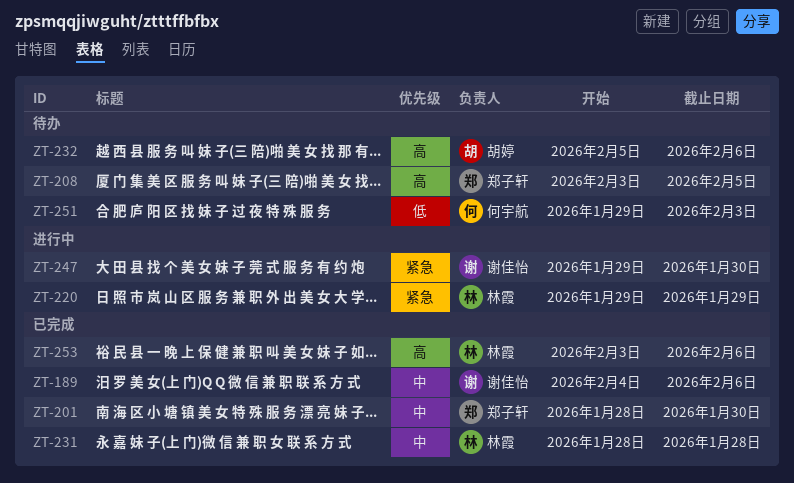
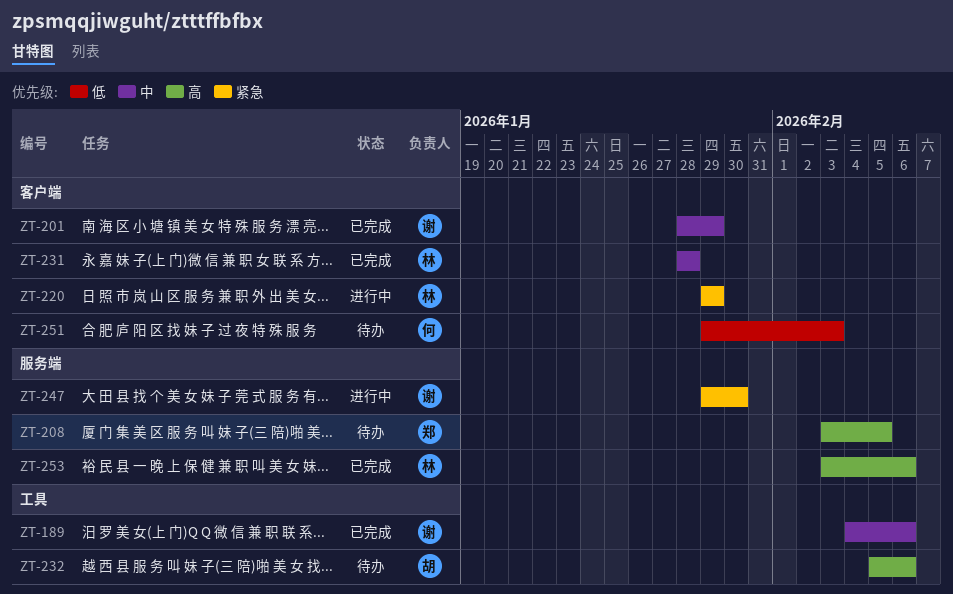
ZT-201, owner: 郑子轩 -> 谢佳怡
ZT-201, due: Jan 30 -> Jan 29

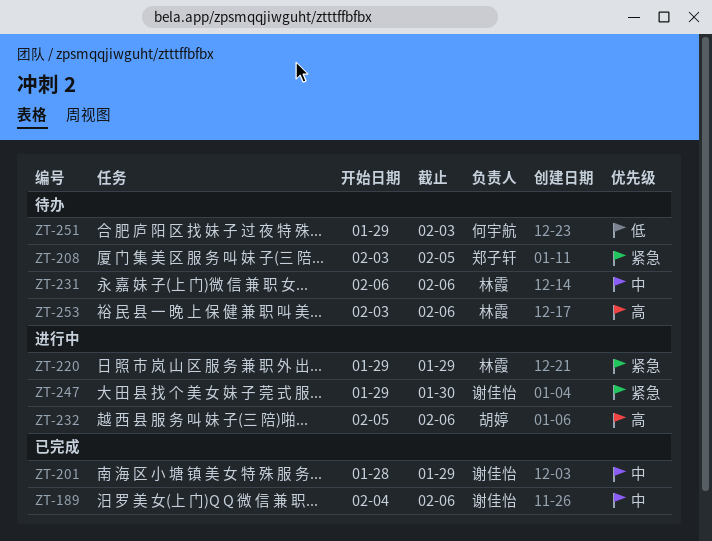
ZT-208, priority: 高 -> 紧急
ZT-231, status: 已完成 -> 待办
ZT-231, start: Jan 28 -> Feb 6
ZT-231, due: Jan 28 -> Feb 6
ZT-232, status: 待办 -> 进行中
ZT-253, status: 已完成 -> 待办

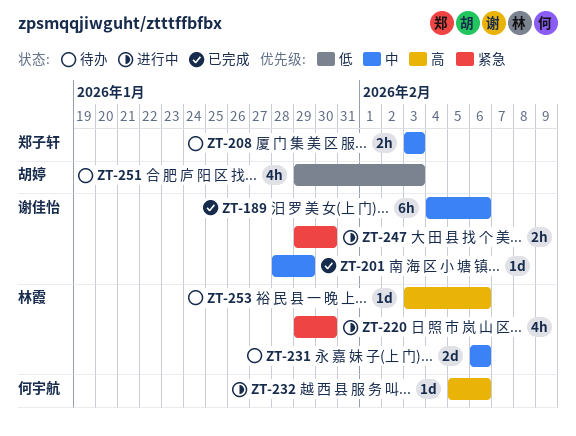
ZT-208, priority: 紧急 -> 中
ZT-208, due: Feb 5 -> Feb 3
ZT-220, due: Jan 29 -> Jan 30
ZT-232, owner: 胡婷 -> 何宇航
ZT-251, owner: 何宇航 -> 胡婷

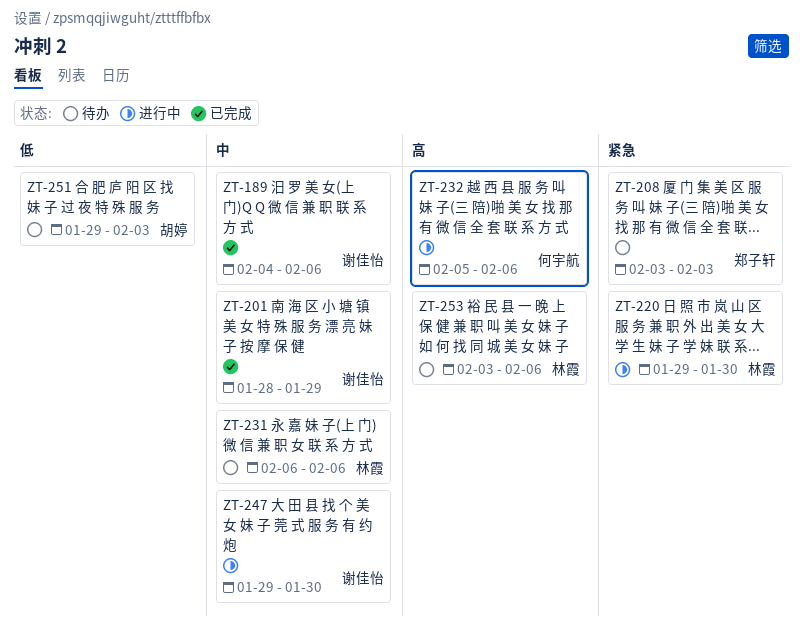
ZT-208, priority: 中 -> 紧急
ZT-247, priority: 紧急 -> 中

